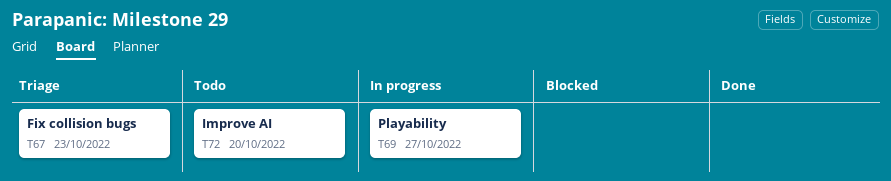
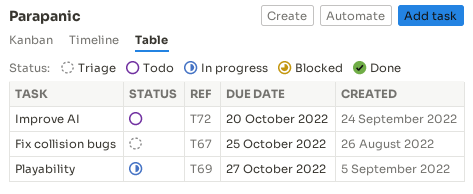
T67, due: Oct 23 -> Oct 25

